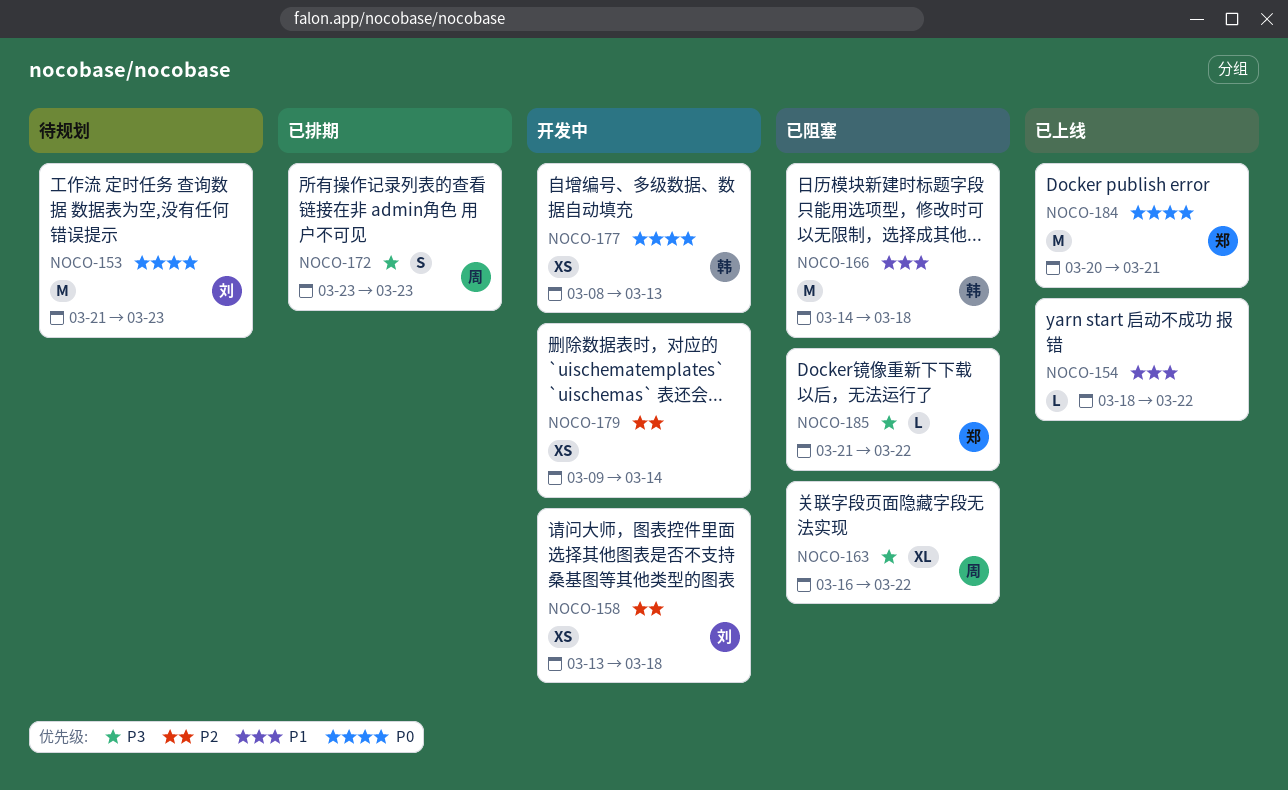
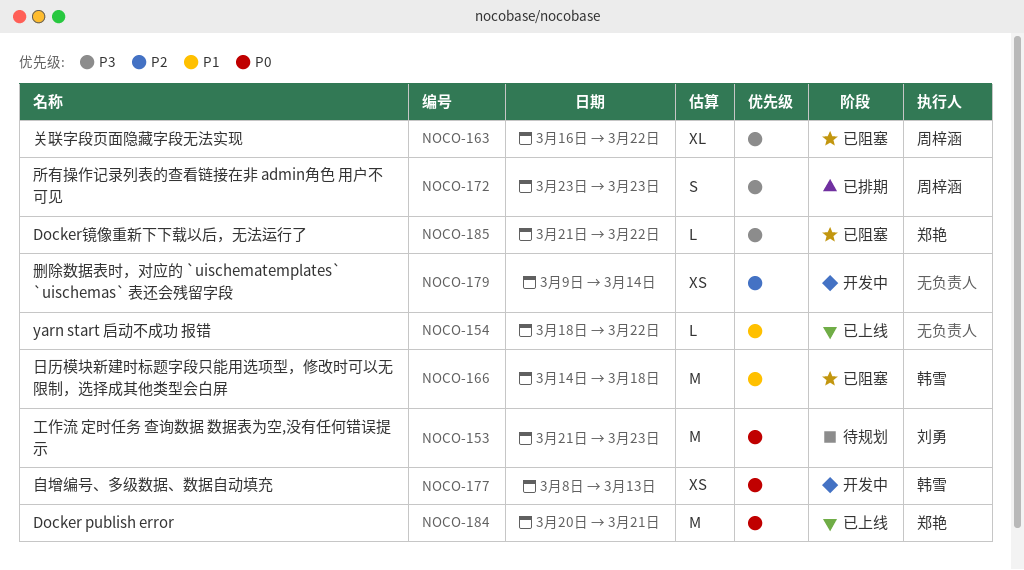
NOCO-158: present -> none

